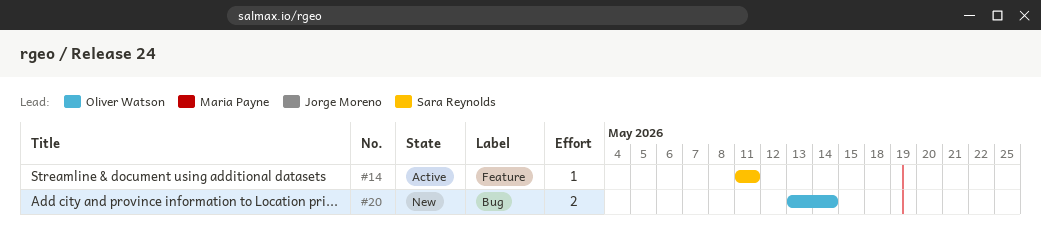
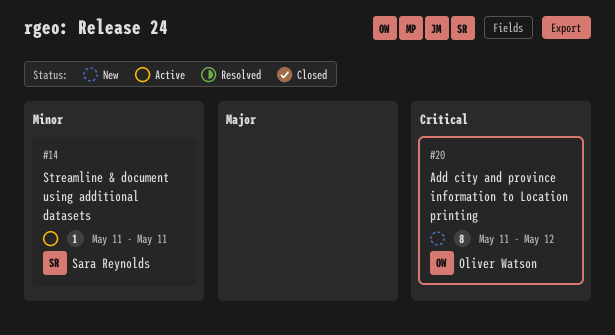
#20, estimate: 2 -> 8
#20, start: May 13 -> May 11
#20, due: May 14 -> May 12

